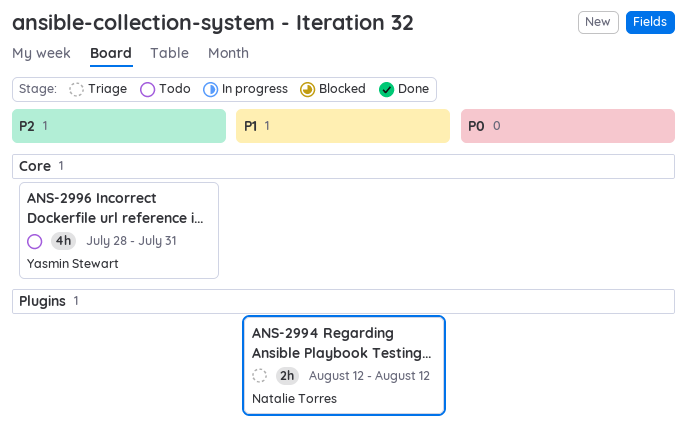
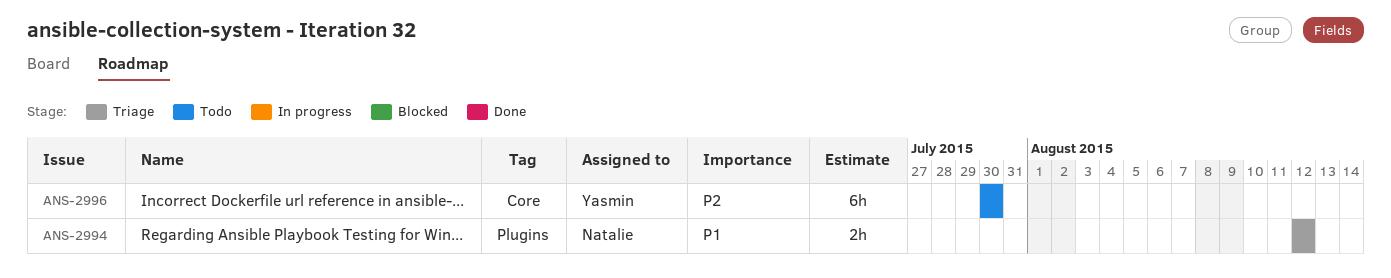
ANS-2996, estimate: 4h -> 6h
ANS-2996, start: Jul 28 -> Jul 30
ANS-2996, due: Jul 31 -> Jul 30

